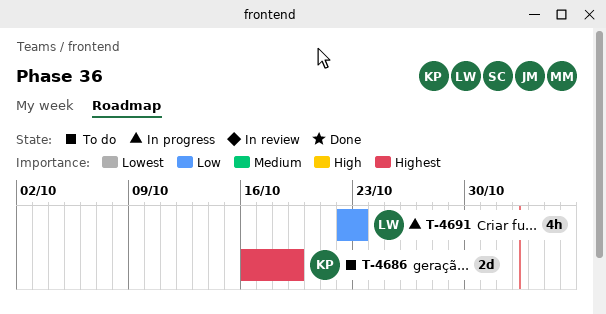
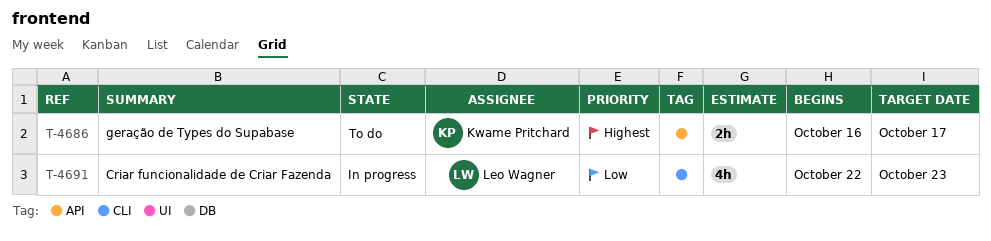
T-4686, estimate: 2d -> 2h
T-4686, due: Oct 19 -> Oct 17

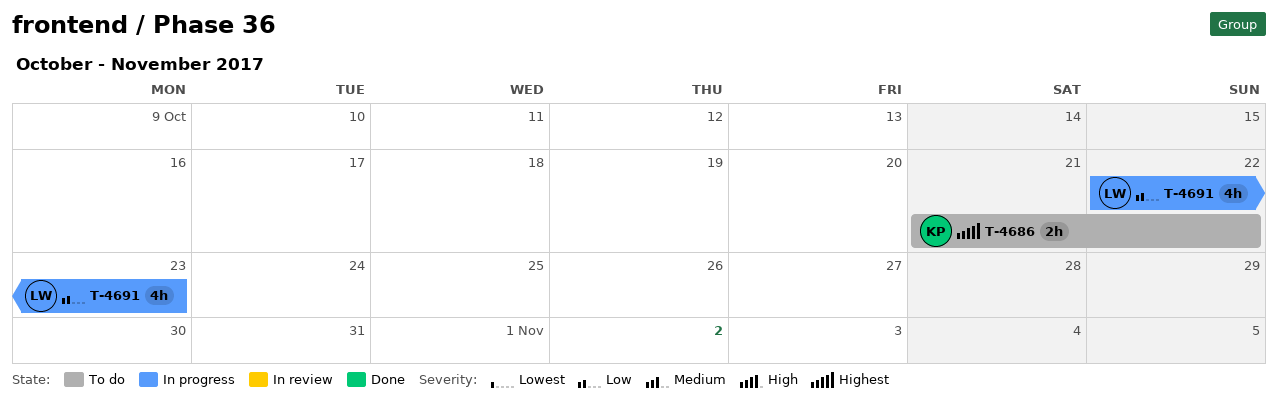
T-4686, start: Oct 16 -> Oct 21
T-4686, due: Oct 17 -> Oct 22

